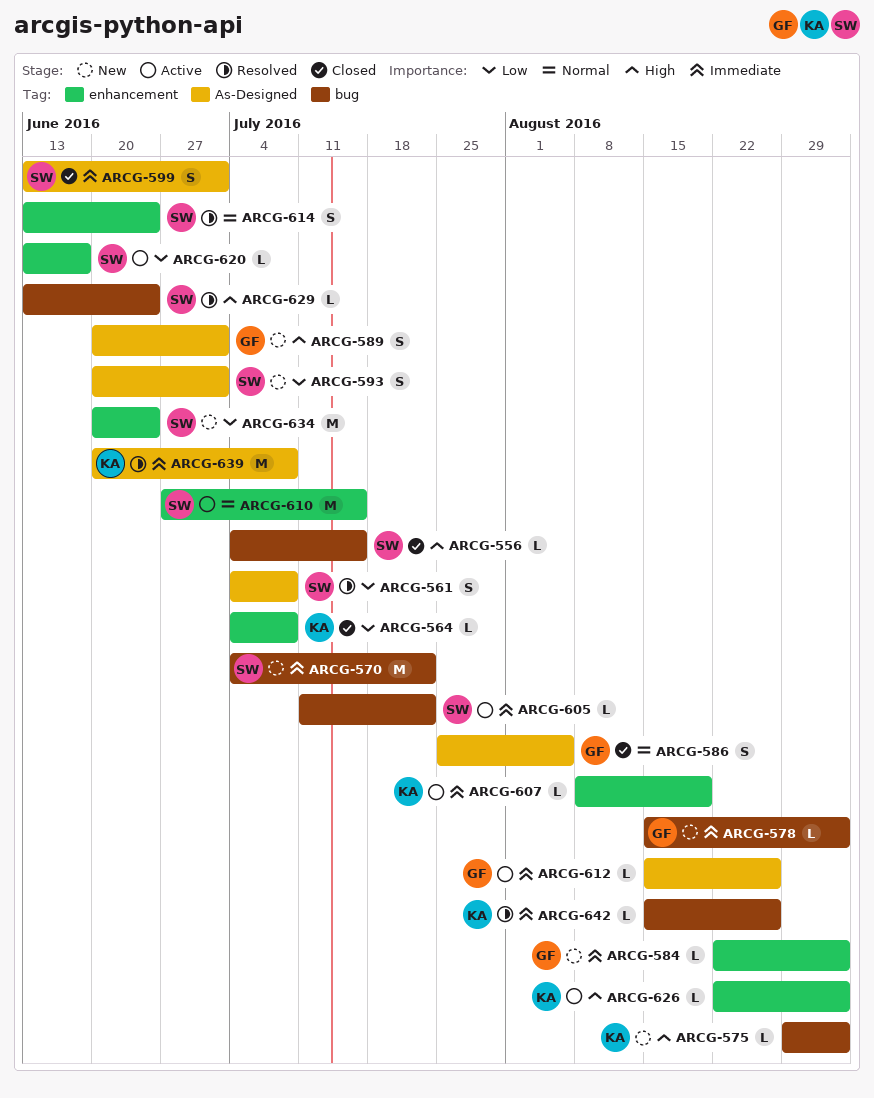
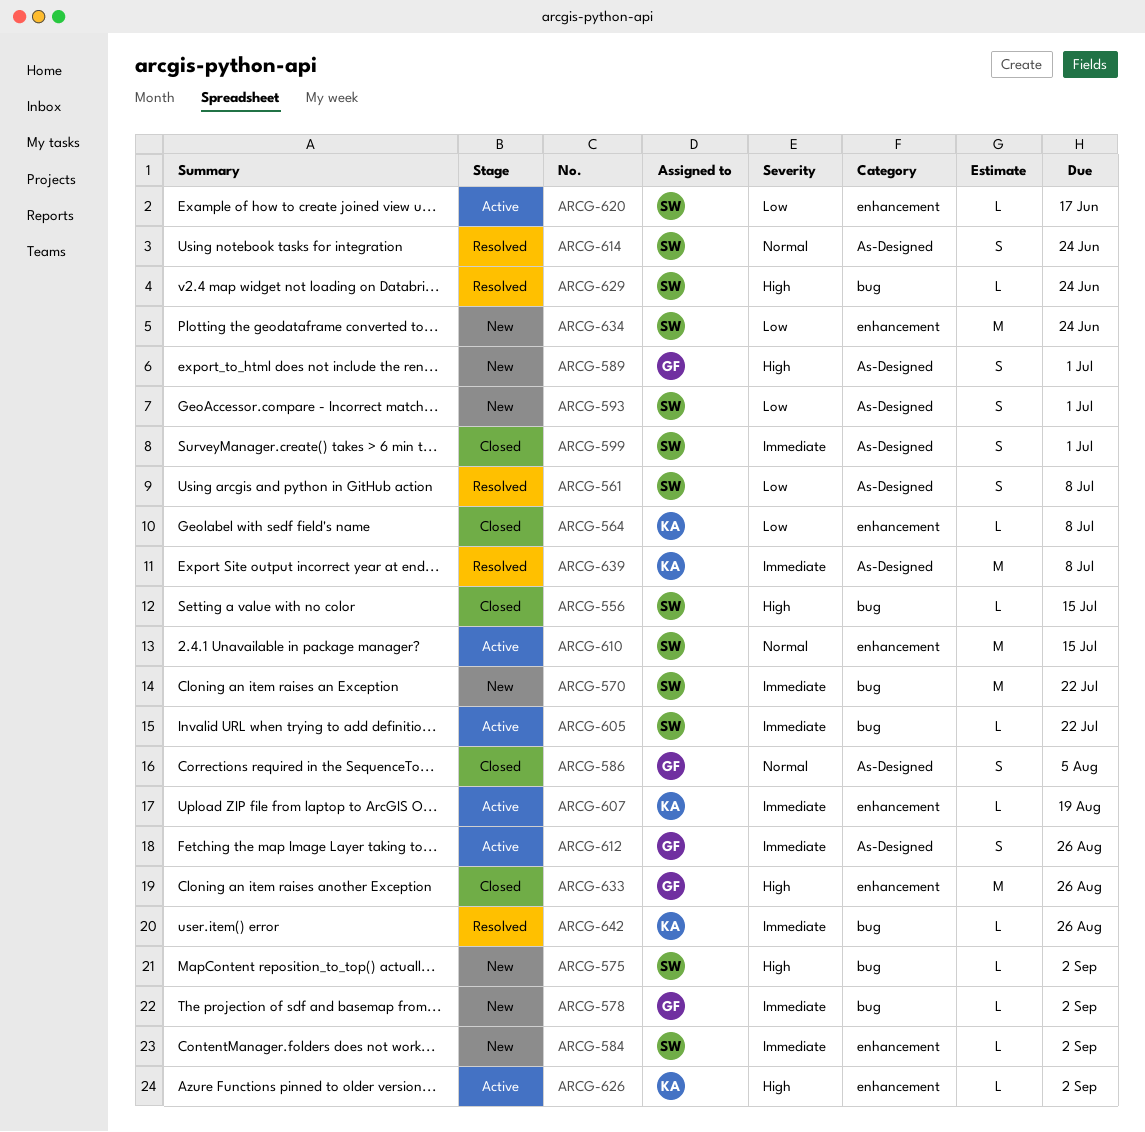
ARCG-575, owner: KA -> SW
ARCG-584, owner: GF -> SW
ARCG-612, estimate: L -> S
ARCG-614, label: enhancement -> As-Designed
ARCG-633: none -> present

